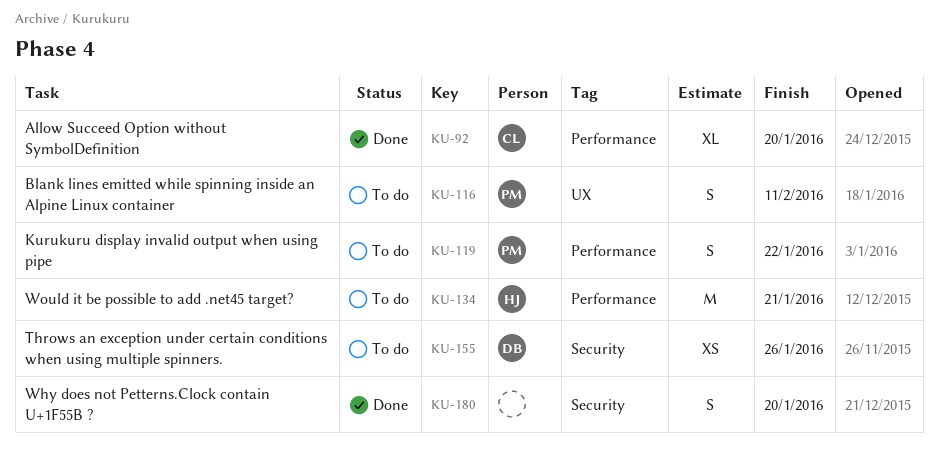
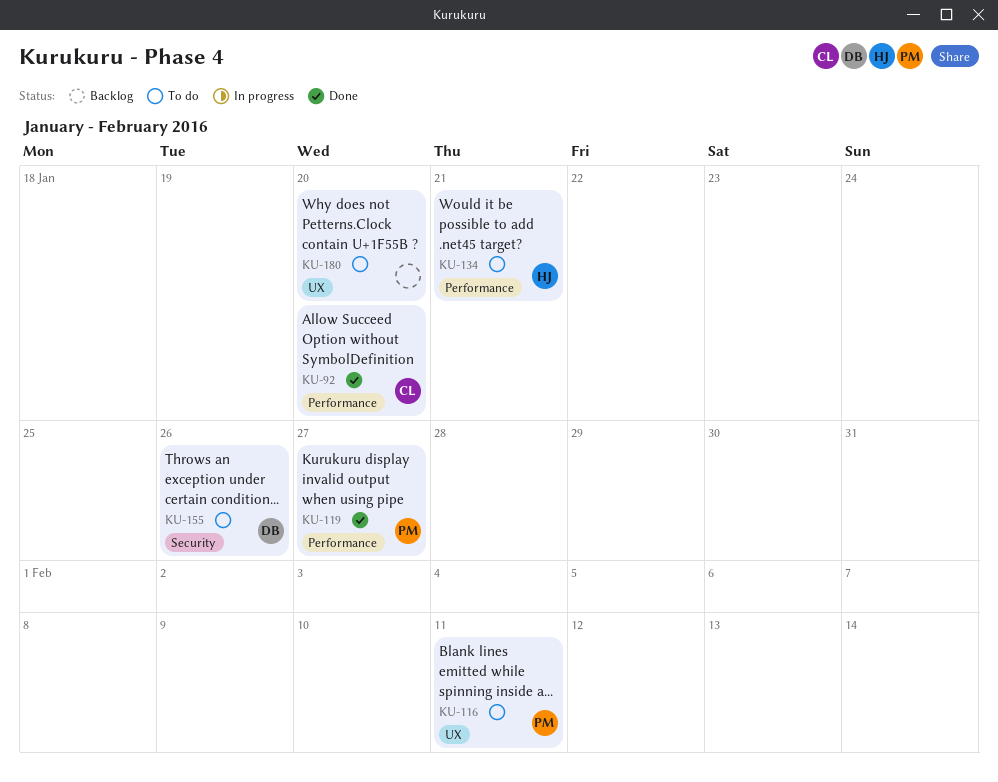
KU-119, status: To do -> Done
KU-119, due: Jan 22 -> Jan 27
KU-180, status: Done -> To do
KU-180, label: Security -> UX

